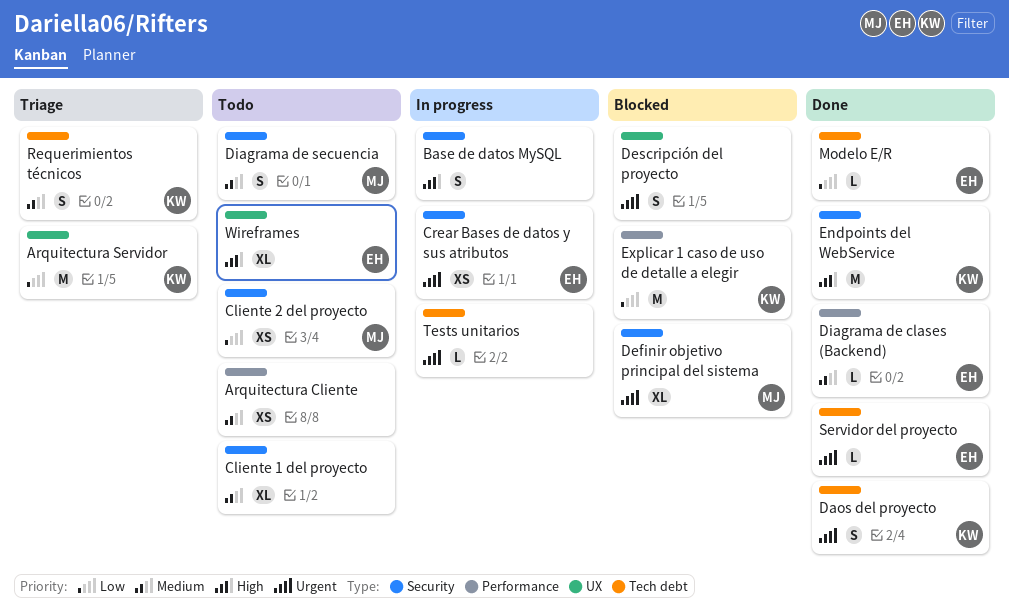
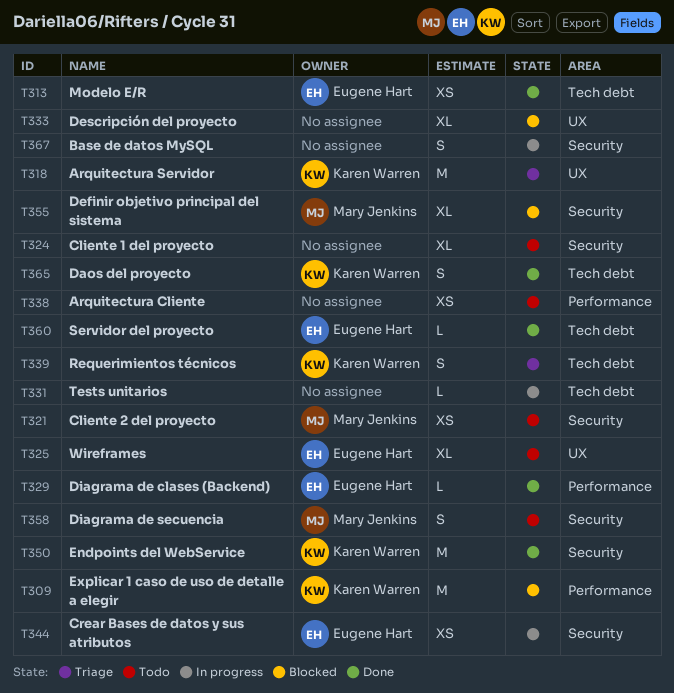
Descripción del proyecto, estimate: S -> XL
Modelo E/R, estimate: L -> XS

